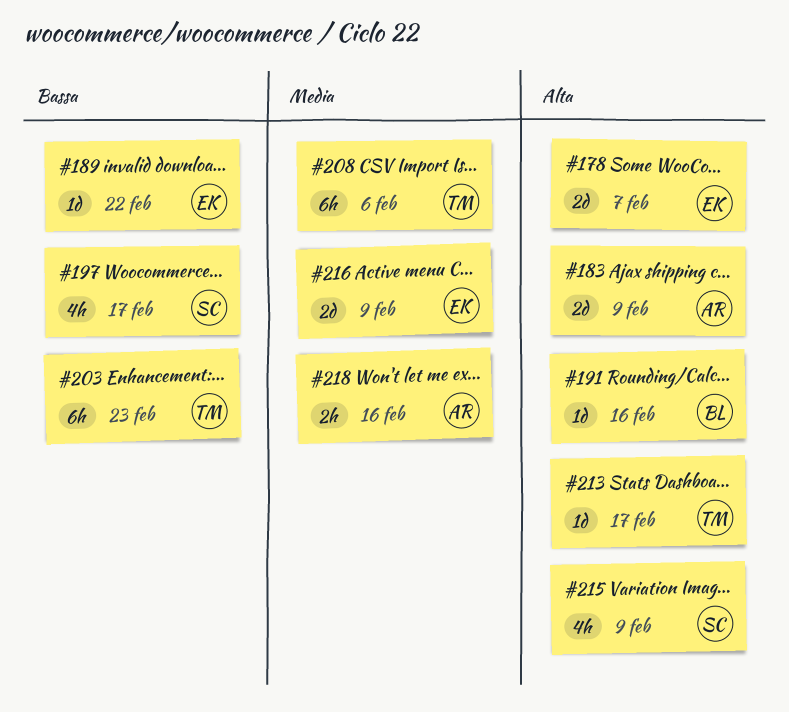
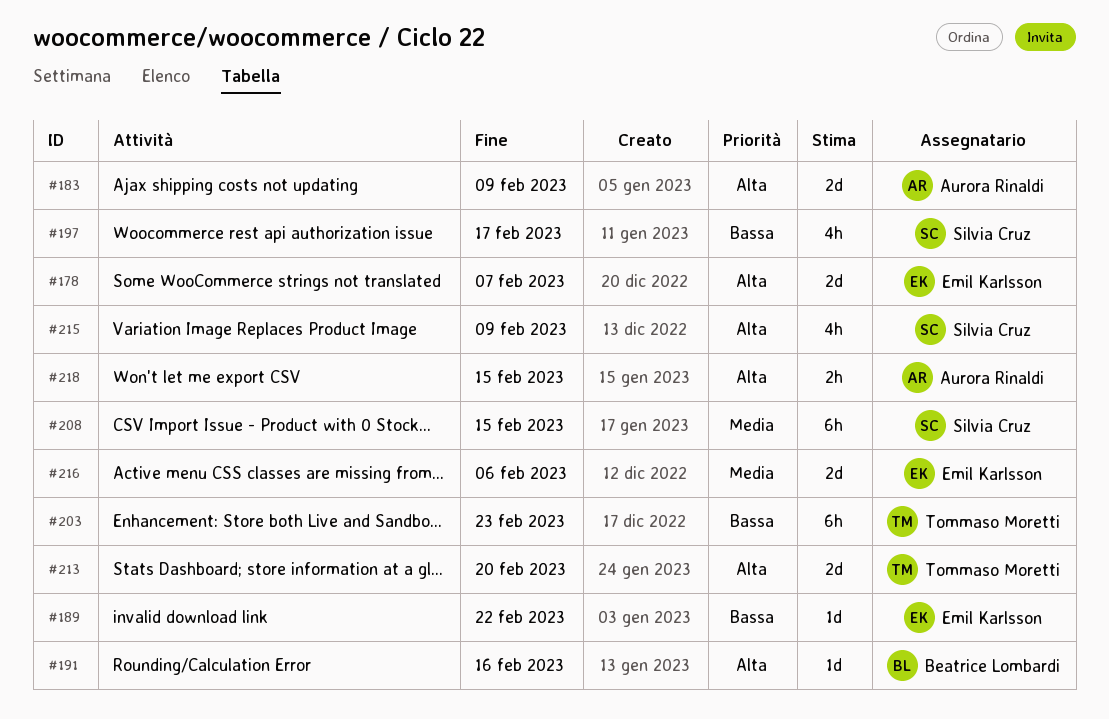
#208, owner: Tommaso Moretti -> Silvia Cruz
#208, due: Feb 6 -> Feb 15
#213, estimate: 1d -> 2d
#213, due: Feb 17 -> Feb 20
#216, due: Feb 9 -> Feb 6
#218, priority: Media -> Alta
#218, due: Feb 16 -> Feb 15

